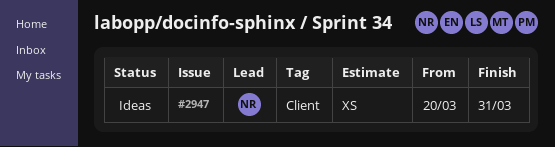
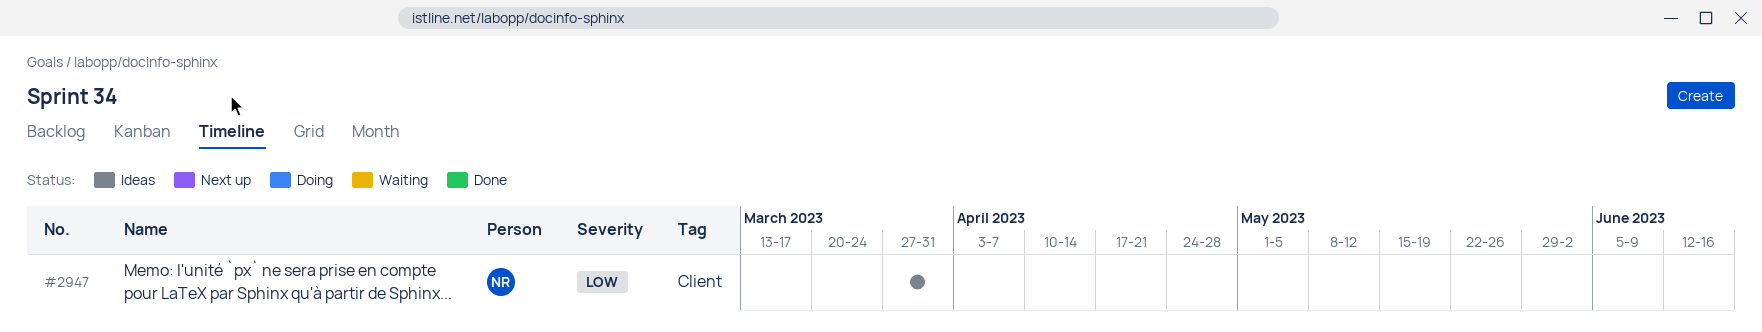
#2947, start: Mar 20 -> Mar 27

